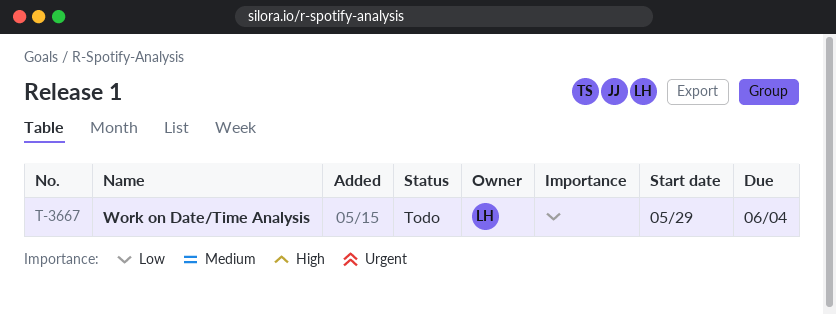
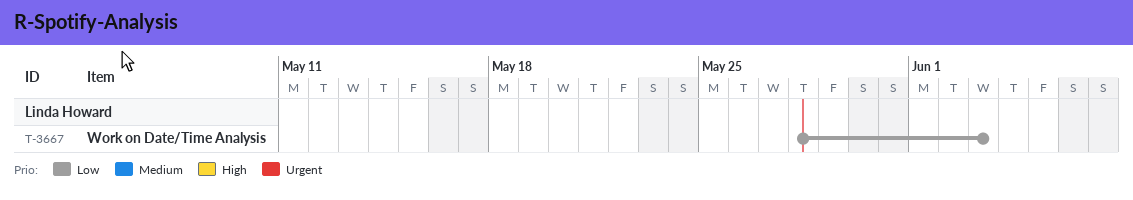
T-3667, start: May 29 -> May 28
T-3667, due: Jun 4 -> Jun 3

